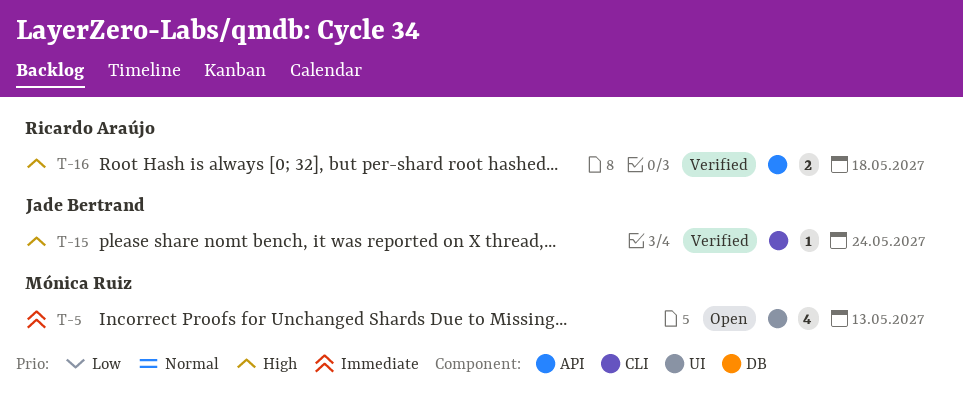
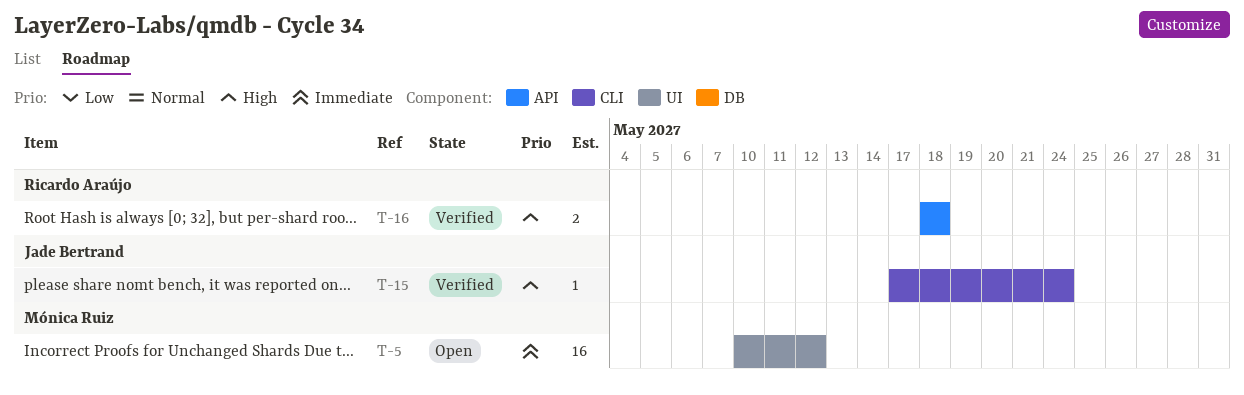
T-5, estimate: 4 -> 16
T-5, due: May 13 -> May 12

